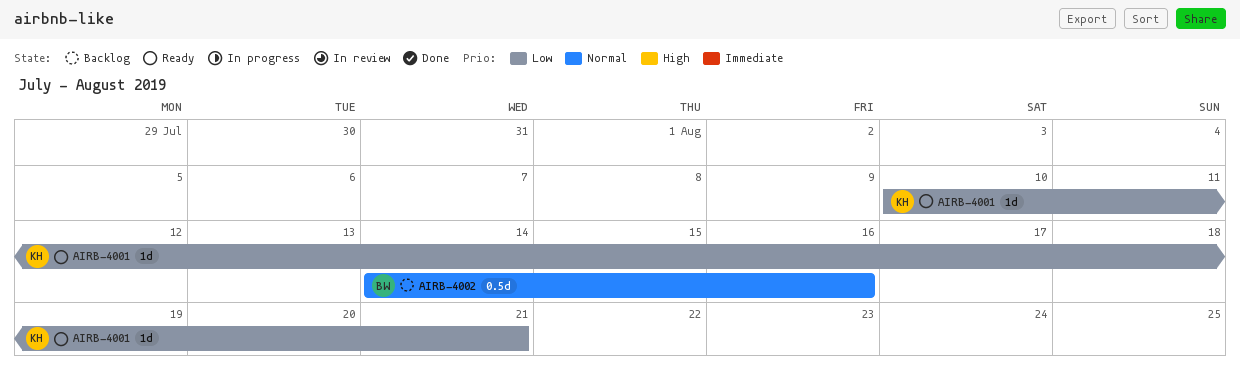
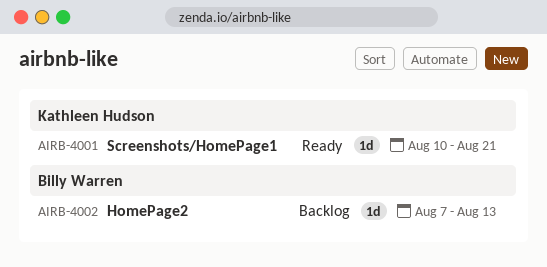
AIRB-4002, estimate: 0.5d -> 1d
AIRB-4002, start: Aug 14 -> Aug 7
AIRB-4002, due: Aug 16 -> Aug 13

